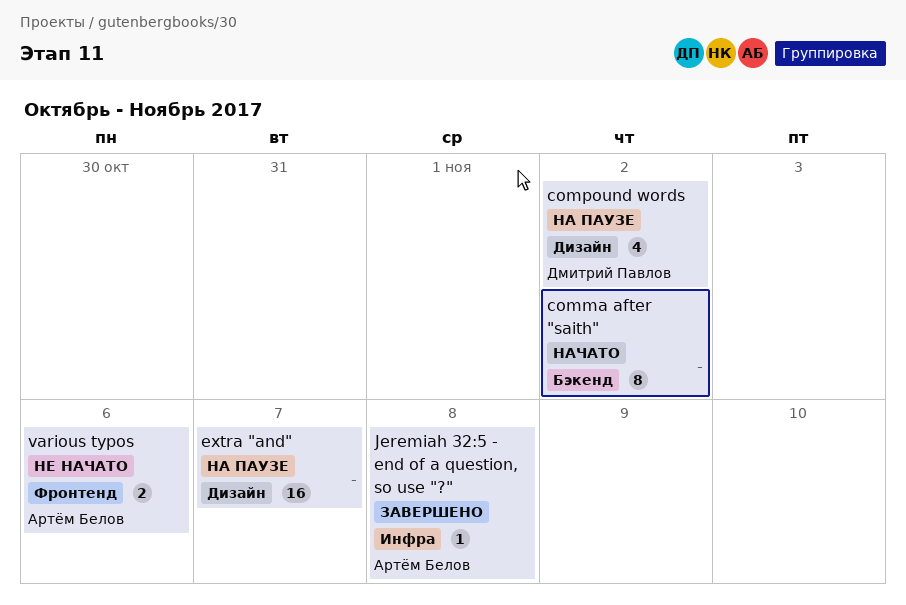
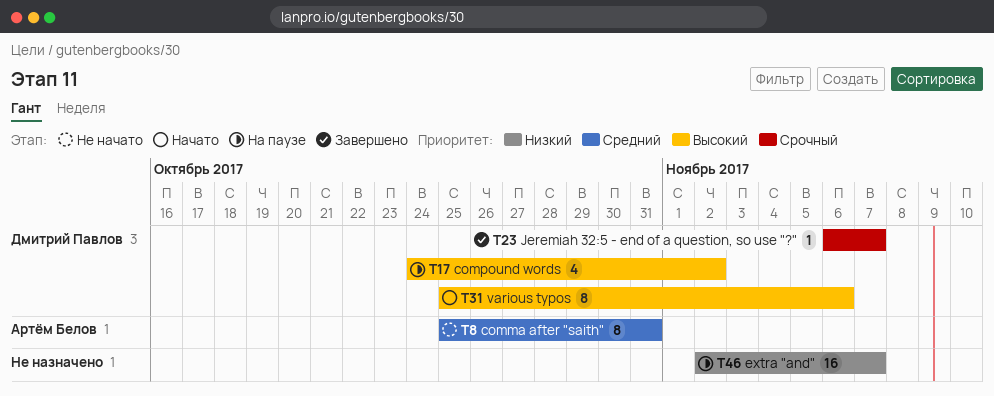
comma after "saith", status: Начато -> Не начато
comma after "saith", owner: none -> Артём Белов
comma after "saith", due: Nov 2 -> Oct 31
Jeremiah 32:5 - end of a question, so use "?", owner: Артём Белов -> Дмитрий Павлов
Jeremiah 32:5 - end of a question, so use "?", due: Nov 8 -> Nov 7
various typos, status: Не начато -> Начато
various typos, owner: Артём Белов -> Дмитрий Павлов
various typos, estimate: 2 -> 8

